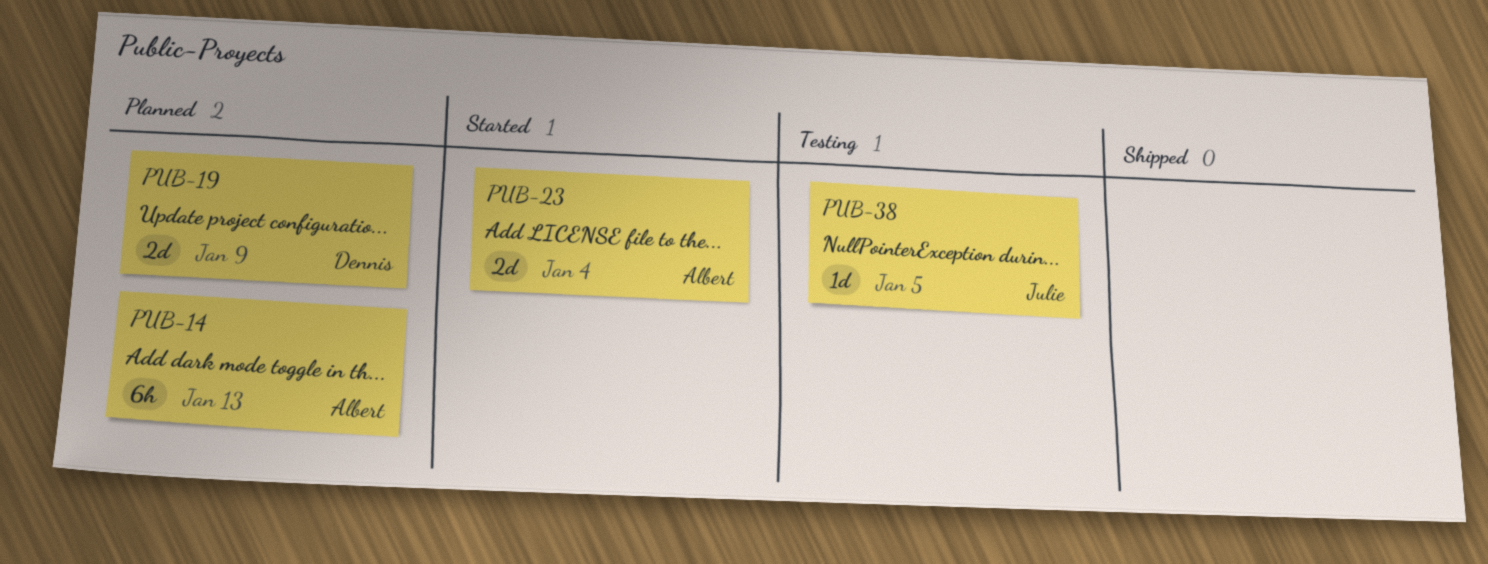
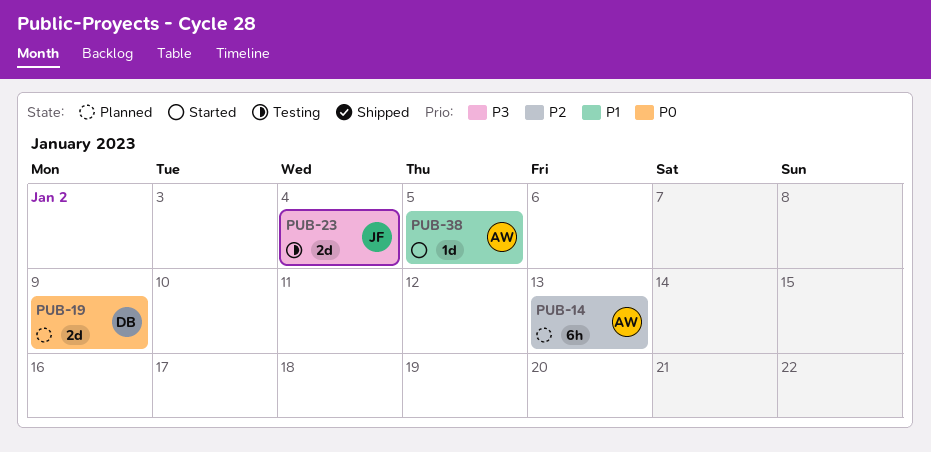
PUB-23, status: Started -> Testing
PUB-23, owner: Albert -> Julie
PUB-38, status: Testing -> Started
PUB-38, owner: Julie -> Albert

